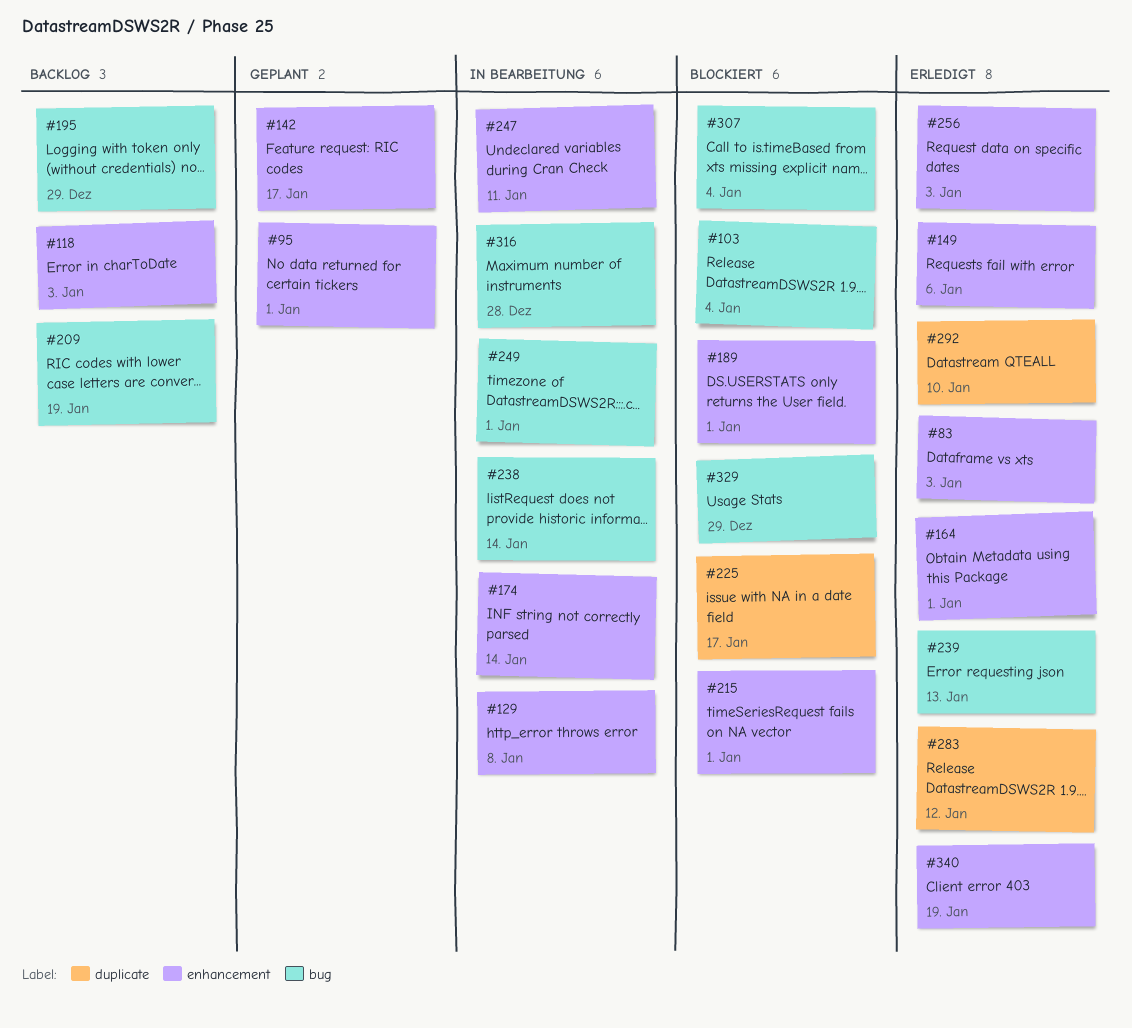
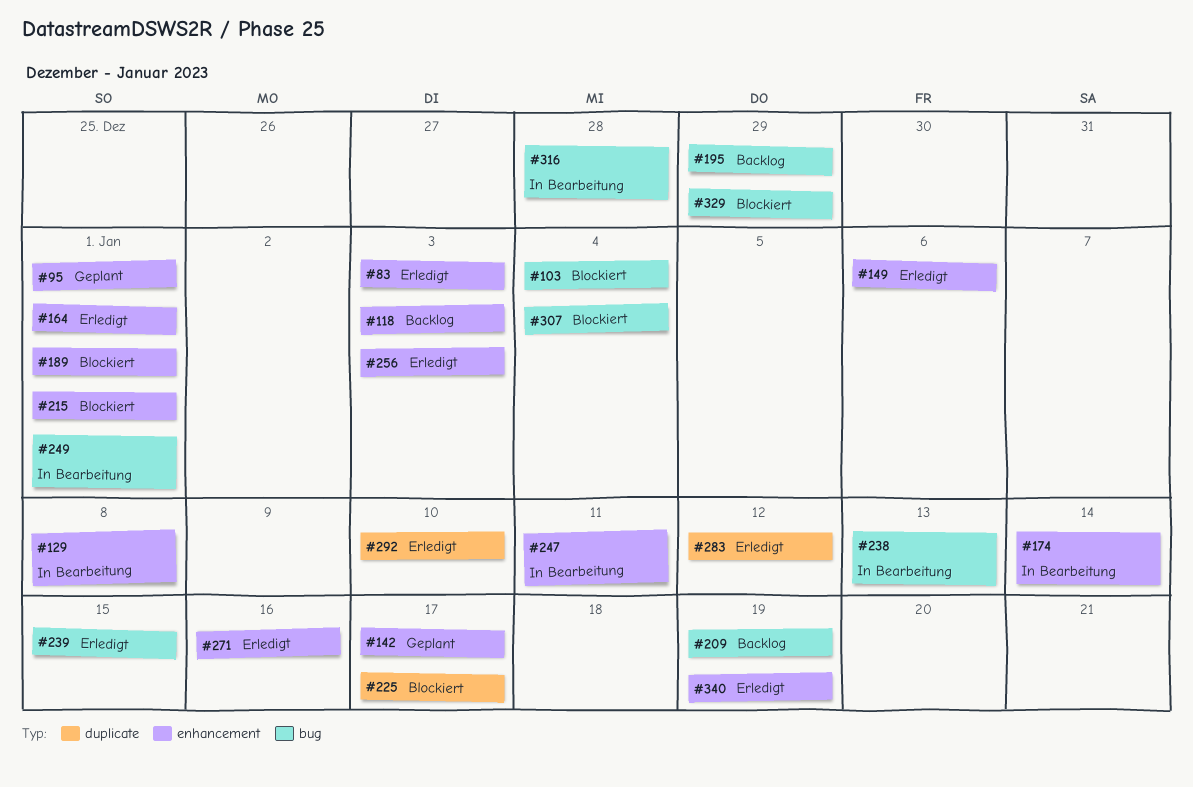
#238, due: Jan 14 -> Jan 13
#239, due: Jan 13 -> Jan 15
#271: none -> present

